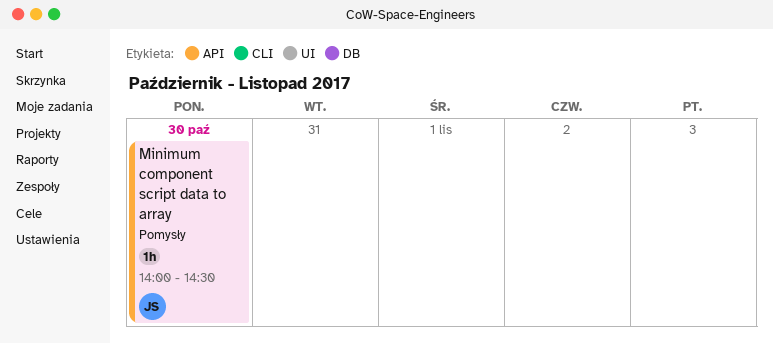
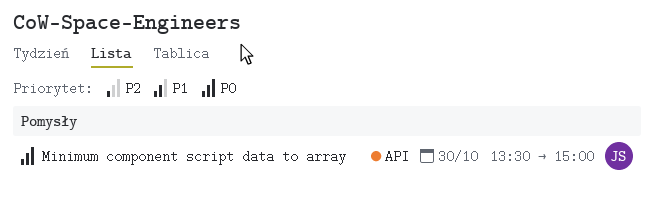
Minimum component script data to array, begins: 14:00 -> 13:30
Minimum component script data to array, ends: 14:30 -> 15:00

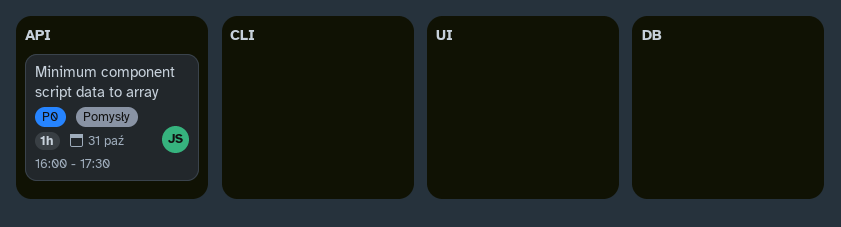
Minimum component script data to array, day: Oct 30 -> Oct 31
Minimum component script data to array, begins: 13:30 -> 16:00
Minimum component script data to array, ends: 15:00 -> 17:30

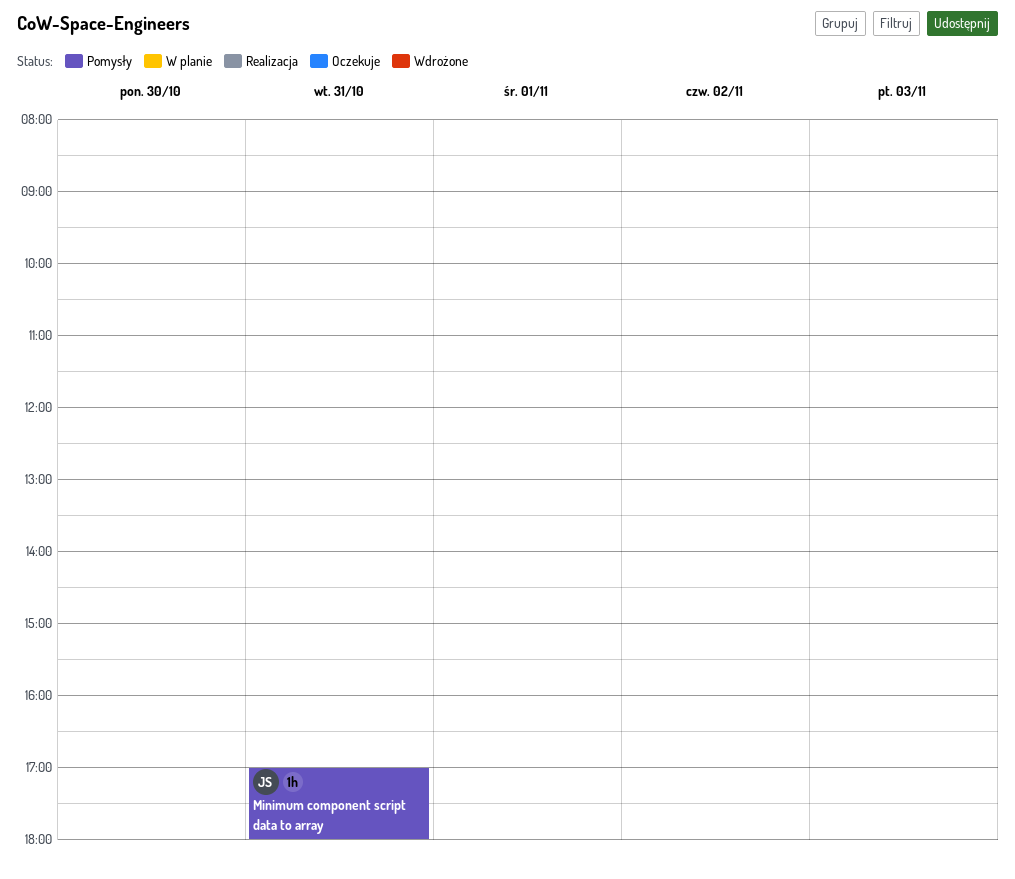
Minimum component script data to array, begins: 16:00 -> 17:00
Minimum component script data to array, ends: 17:30 -> 18:00

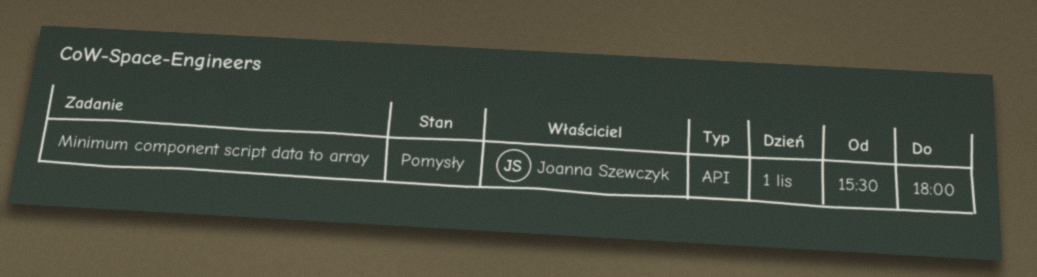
Minimum component script data to array, day: Oct 31 -> Nov 1
Minimum component script data to array, begins: 17:00 -> 15:30

